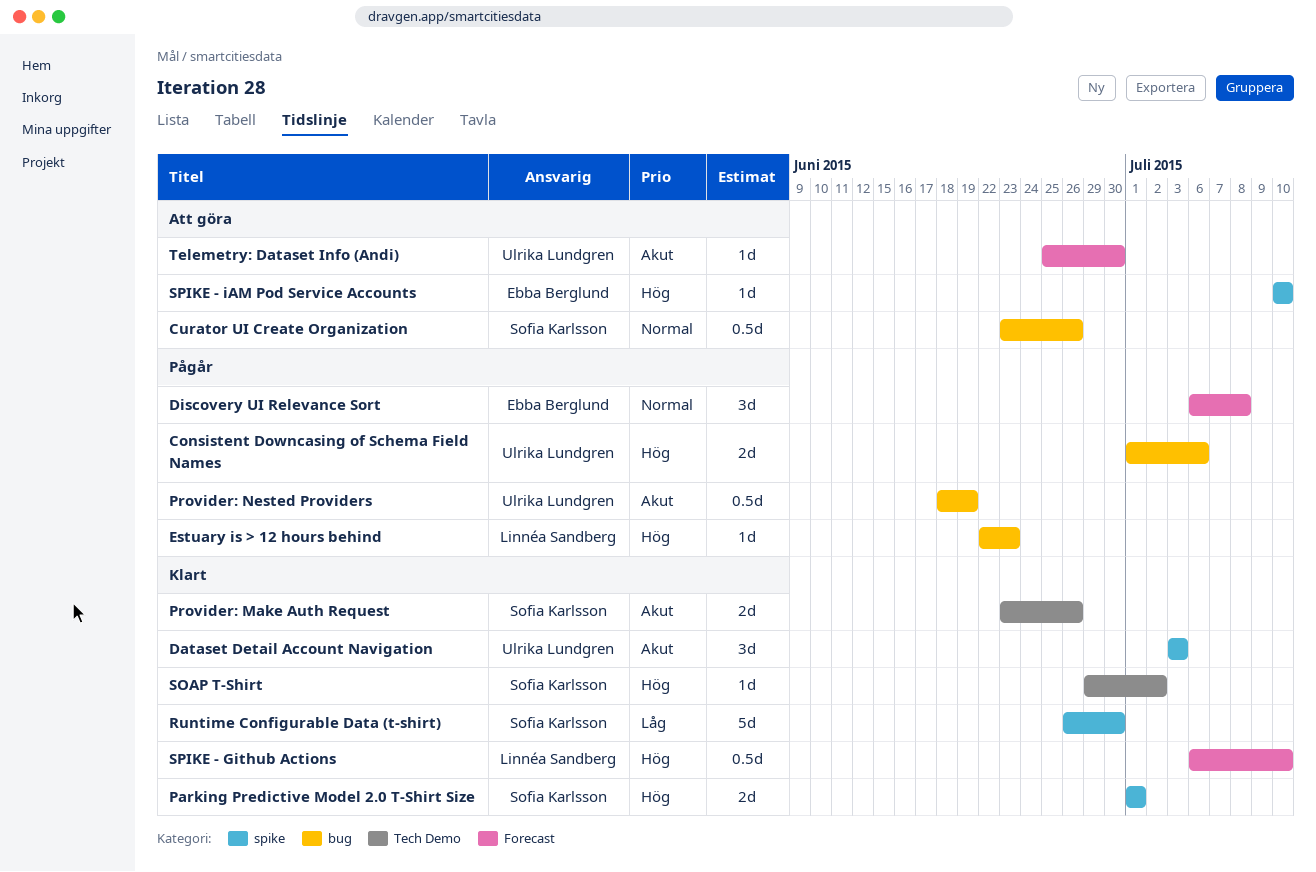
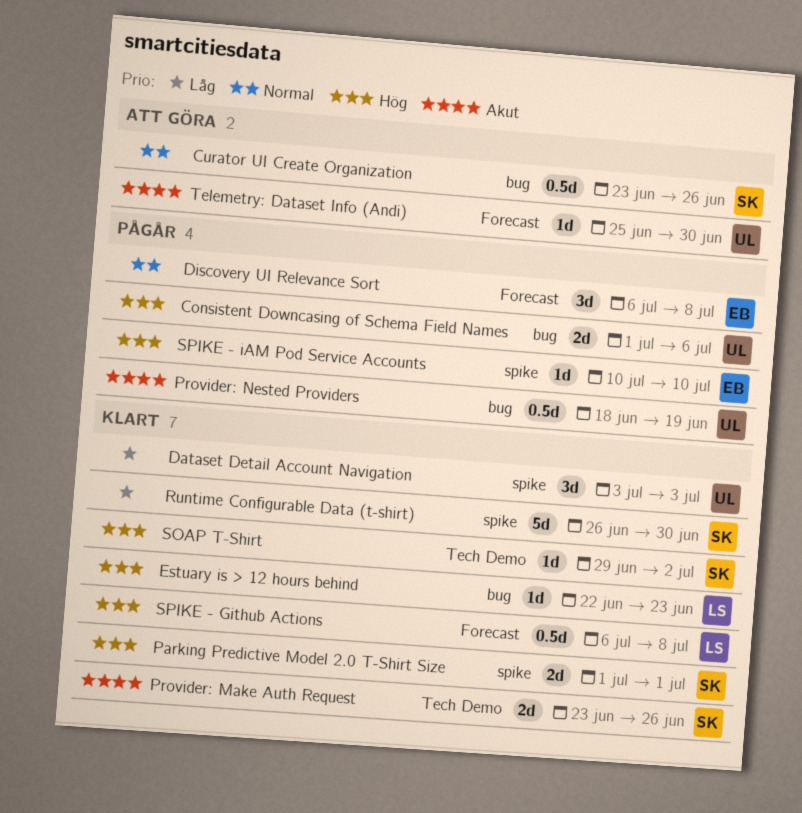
Dataset Detail Account Navigation, priority: Akut -> Låg
Estuary is > 12 hours behind, status: Pågår -> Klart
SPIKE - Github Actions, due: Jul 10 -> Jul 8
SPIKE - iAM Pod Service Accounts, status: Att göra -> Pågår

